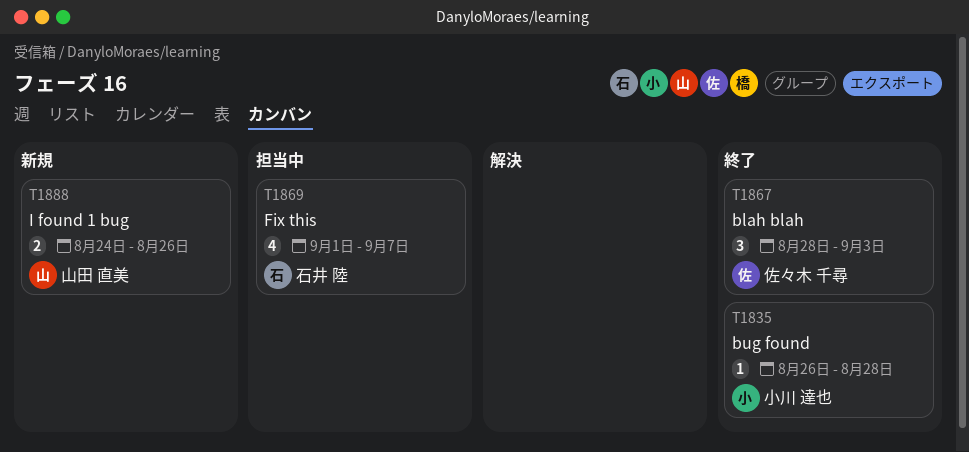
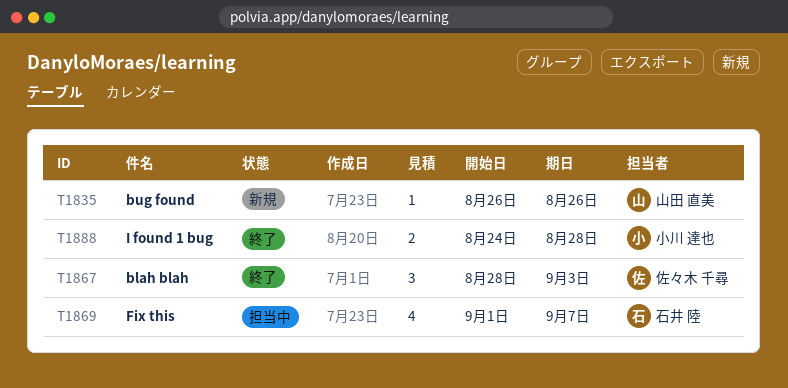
T1835, status: 終了 -> 新規
T1835, owner: 小川 達也 -> 山田 直美
T1835, due: Aug 28 -> Aug 26
T1888, status: 新規 -> 終了
T1888, owner: 山田 直美 -> 小川 達也
T1888, due: Aug 26 -> Aug 28

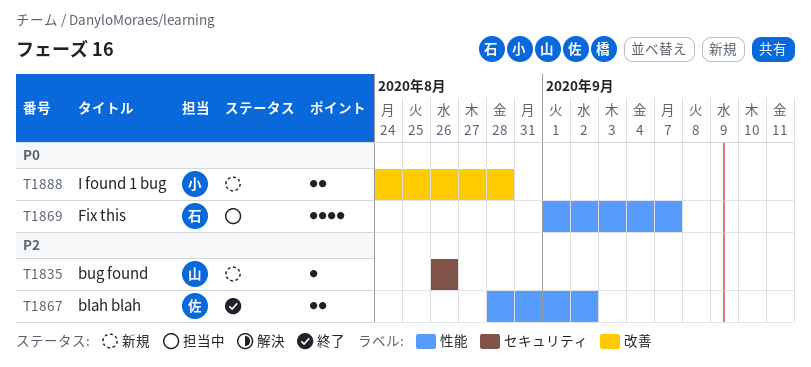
T1867, estimate: 3 -> 2
T1867, due: Sep 3 -> Sep 2
T1888, status: 終了 -> 新規

